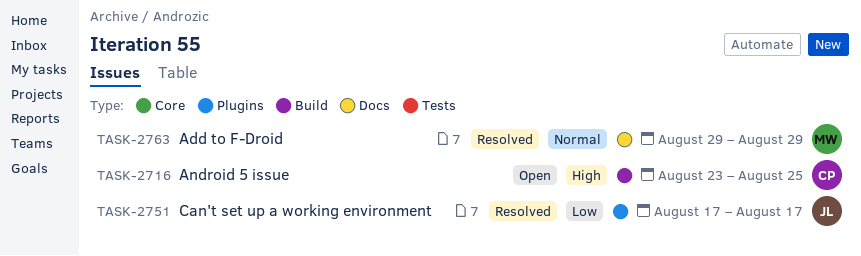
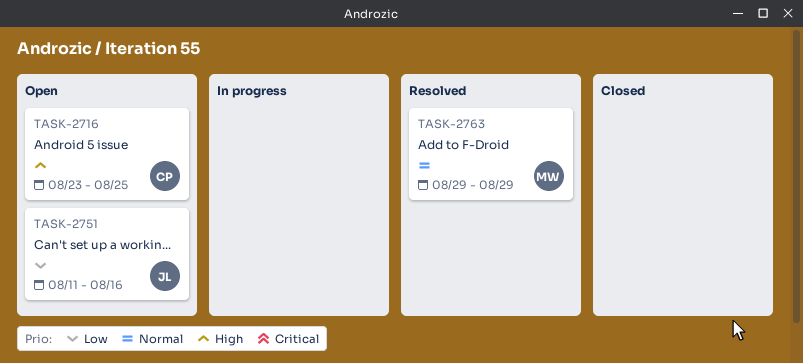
TASK-2751, status: Resolved -> Open
TASK-2751, start: Aug 17 -> Aug 11
TASK-2751, due: Aug 17 -> Aug 16

